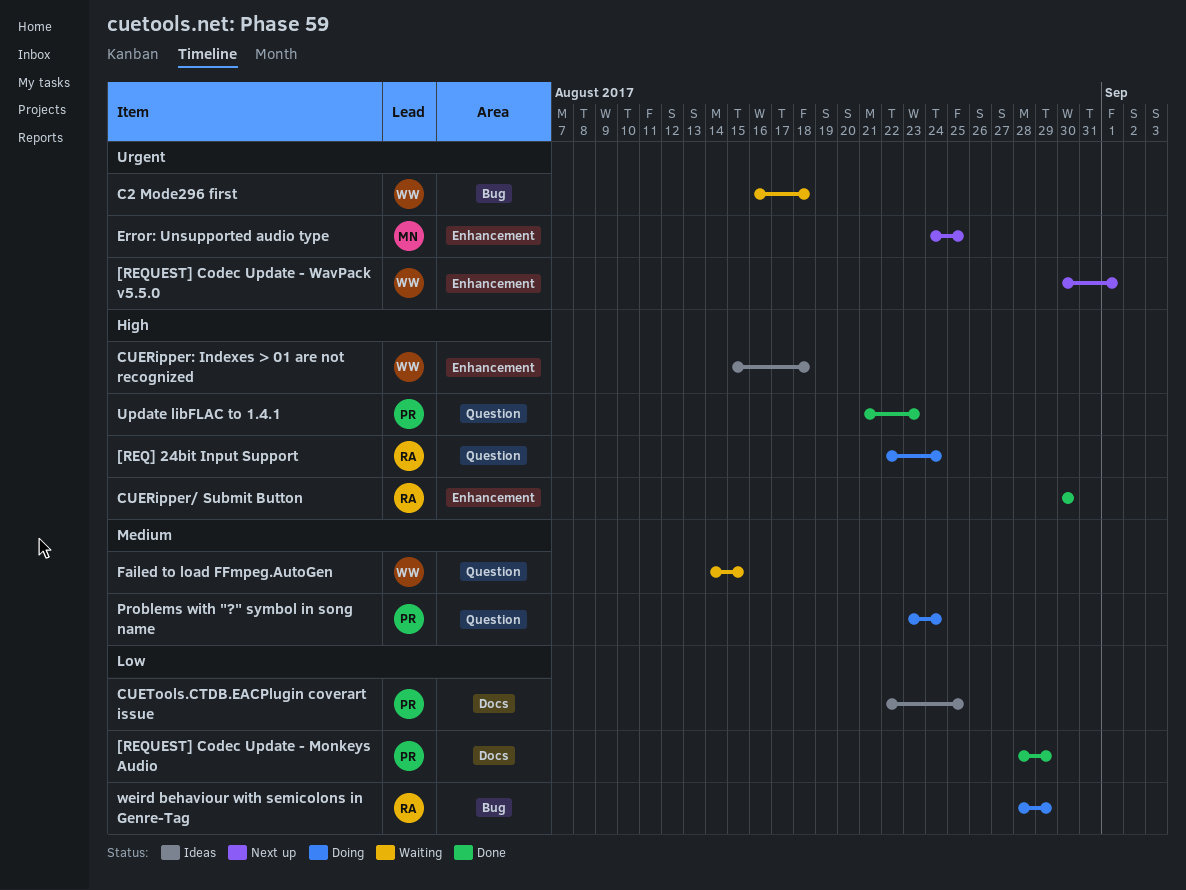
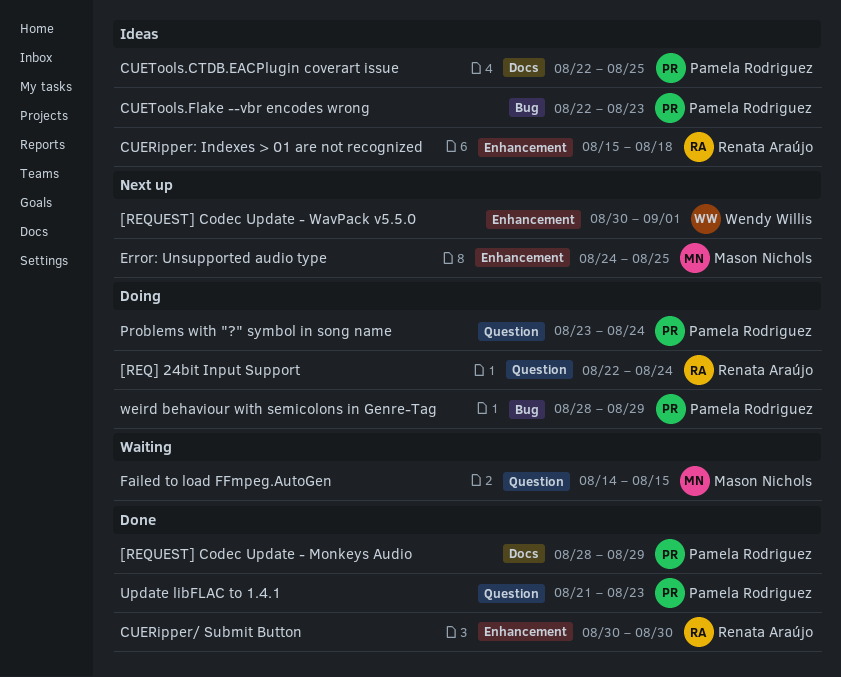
C2 Mode296 first: present -> none
CUERipper: Indexes > 01 are not recognized, owner: Wendy Willis -> Renata Araújo
CUETools.Flake --vbr encodes wrong: none -> present
Failed to load FFmpeg.AutoGen, owner: Wendy Willis -> Mason Nichols
weird behaviour with semicolons in Genre-Tag, owner: Renata Araújo -> Pamela Rodriguez

